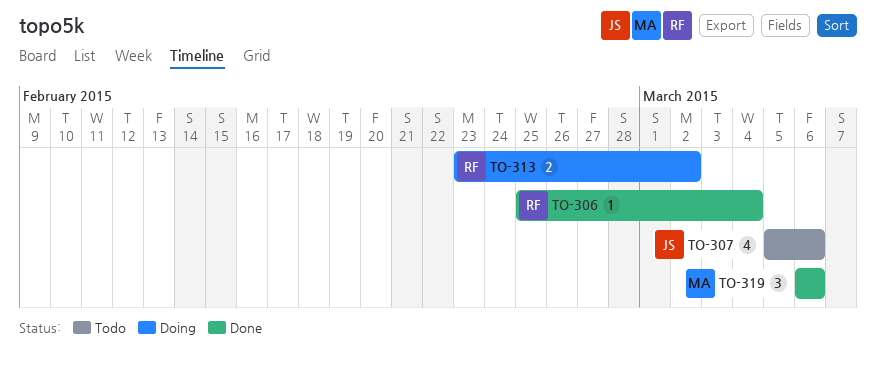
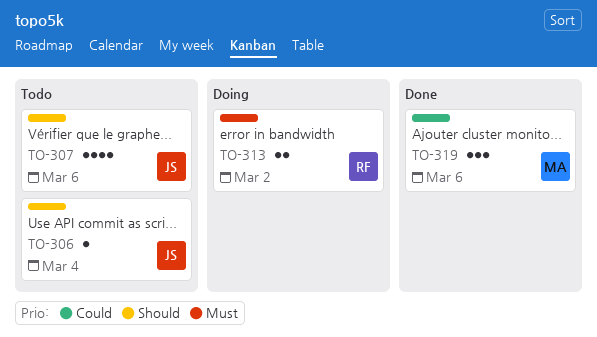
TO-306, status: Done -> Todo
TO-306, owner: RF -> JS

